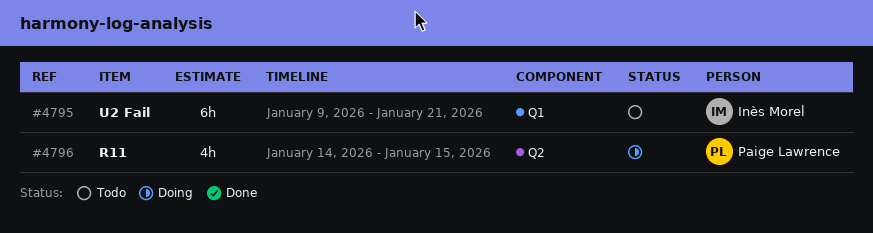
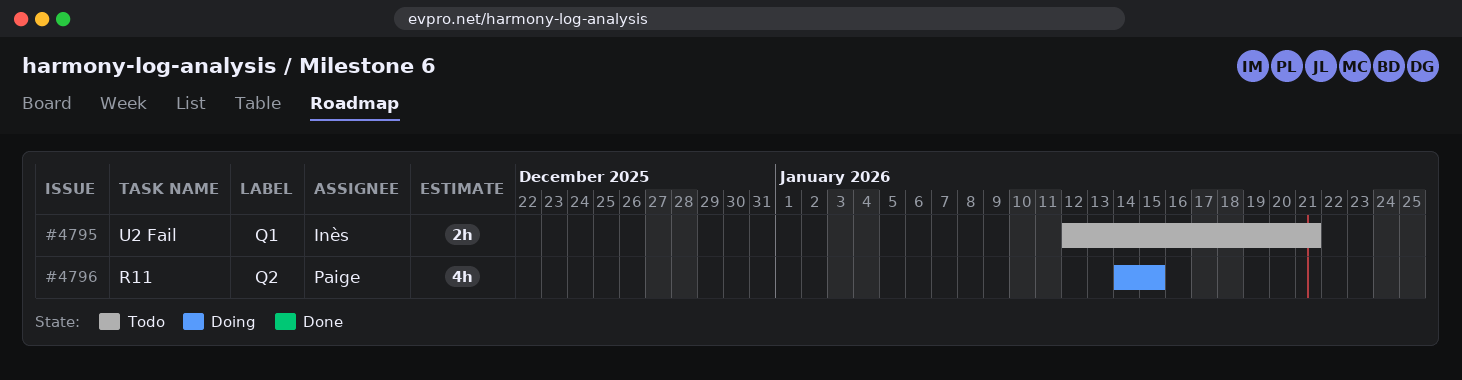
#4795, estimate: 6h -> 2h
#4795, start: Jan 9 -> Jan 12

